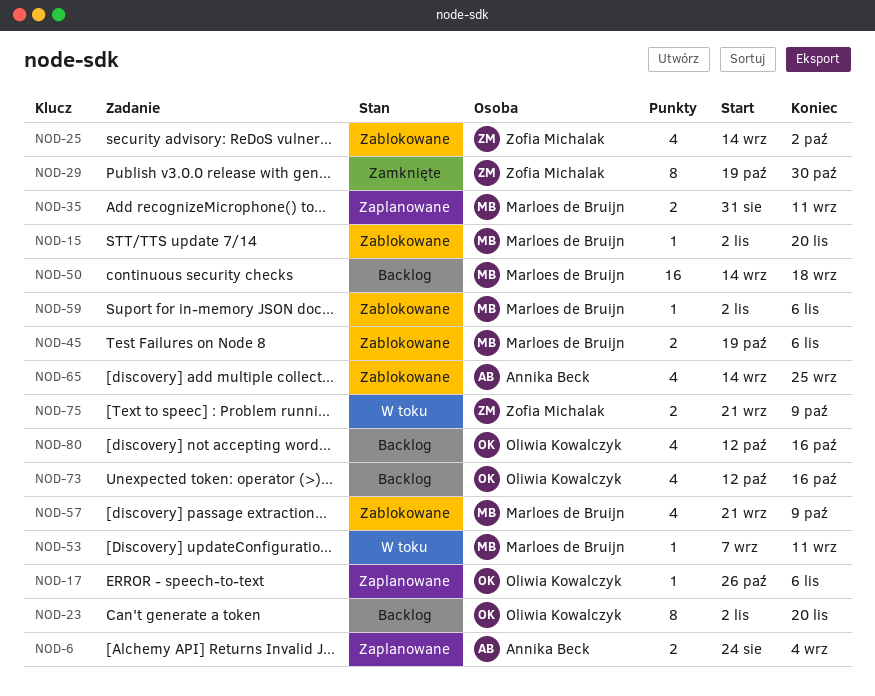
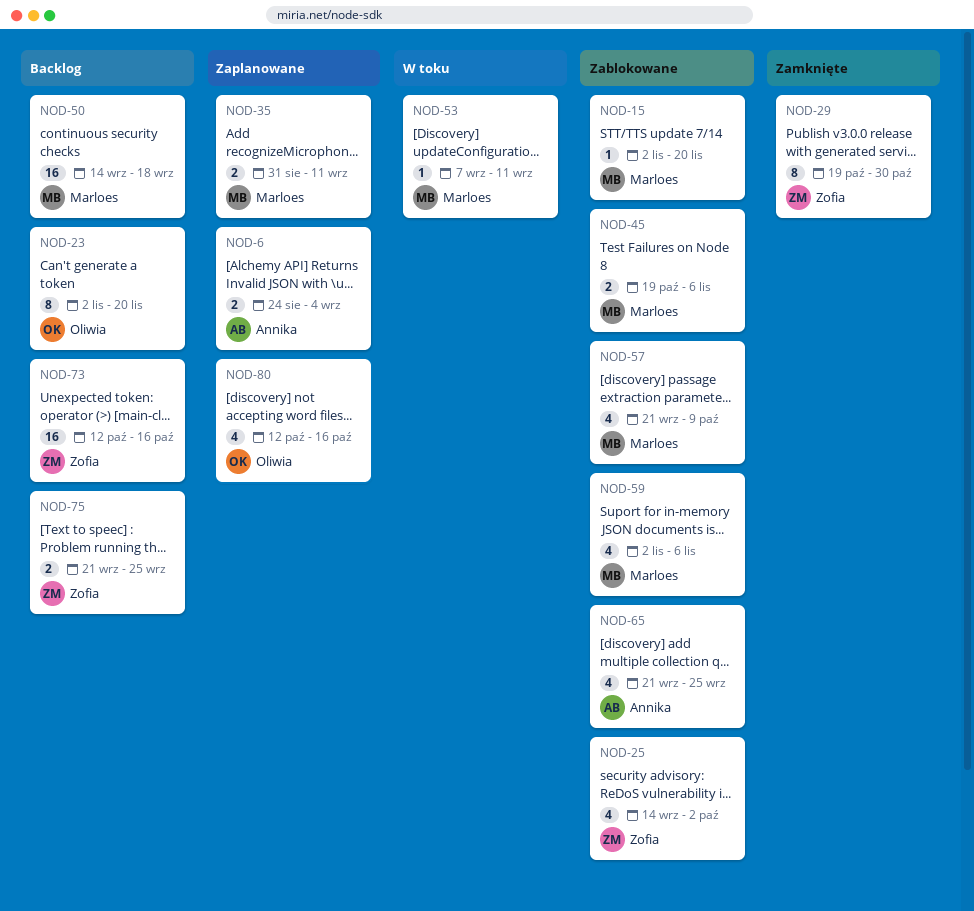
NOD-17: present -> none
NOD-59, estimate: 1 -> 4
NOD-65, start: Sep 14 -> Sep 21
NOD-73, owner: Oliwia Kowalczyk -> Zofia Michalak
NOD-73, estimate: 4 -> 16
NOD-75, status: W toku -> Backlog
NOD-75, due: Oct 9 -> Sep 25
NOD-80, status: Backlog -> Zaplanowane

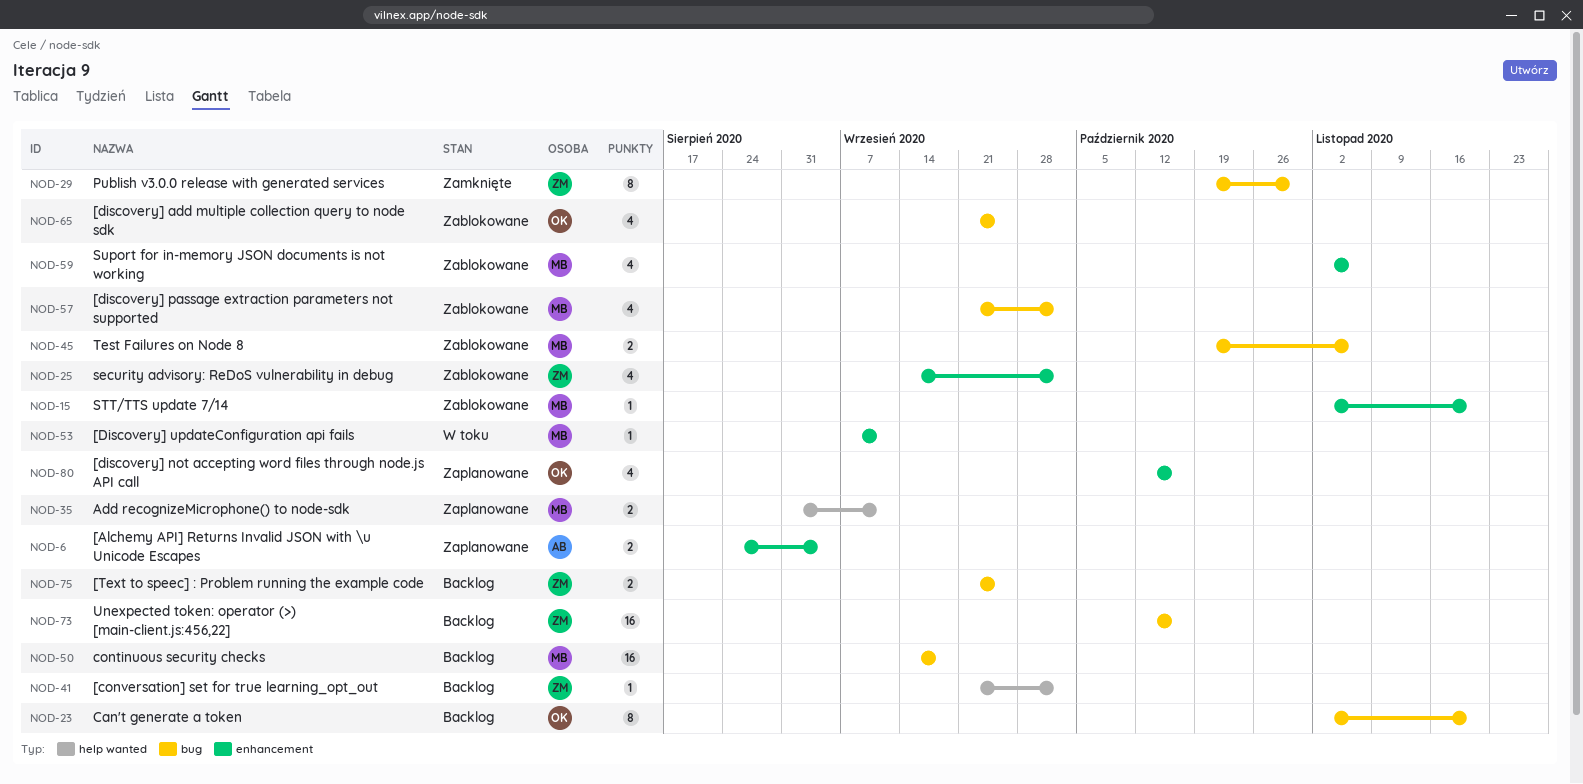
NOD-41: none -> present
NOD-57, due: Oct 9 -> Oct 2
NOD-65, owner: Annika -> Oliwia

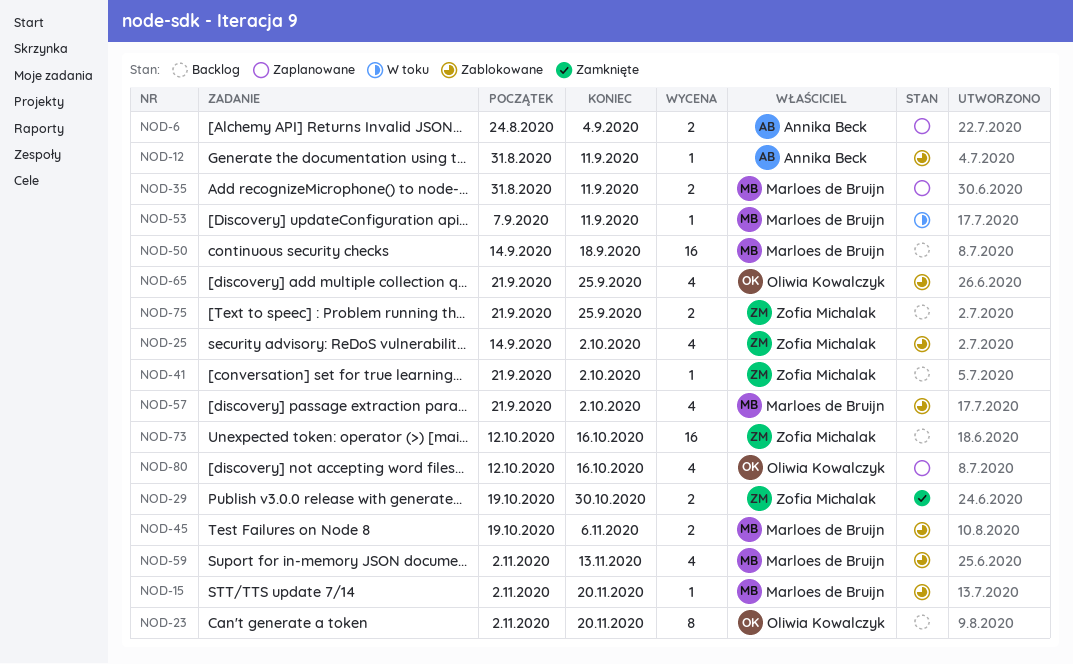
NOD-12: none -> present
NOD-29, estimate: 8 -> 2
NOD-59, due: Nov 6 -> Nov 13

